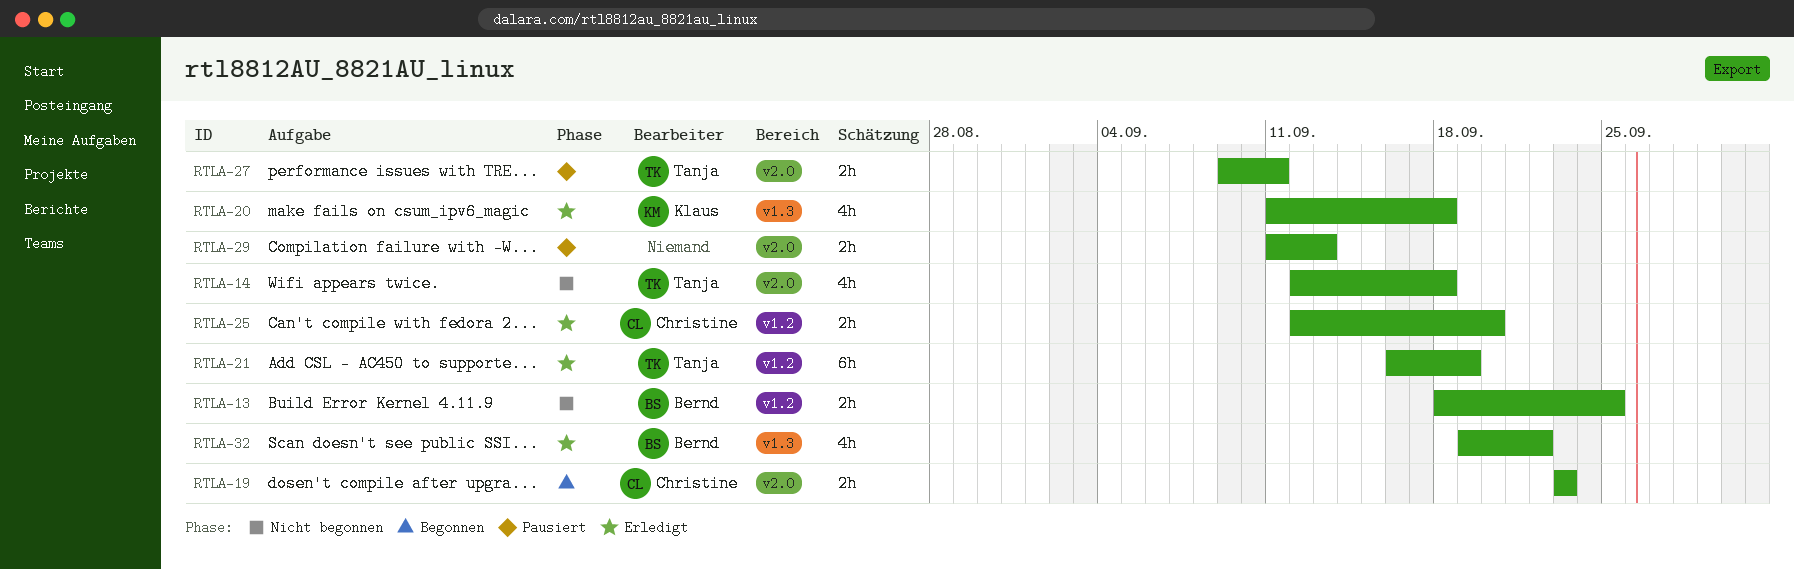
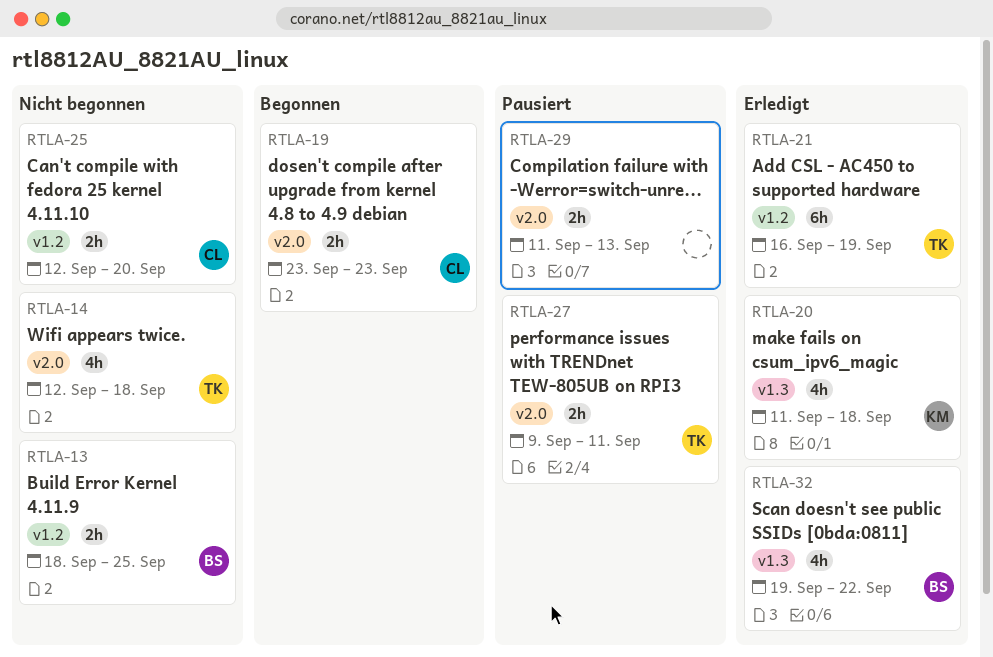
RTLA-25, status: Erledigt -> Nicht begonnen

